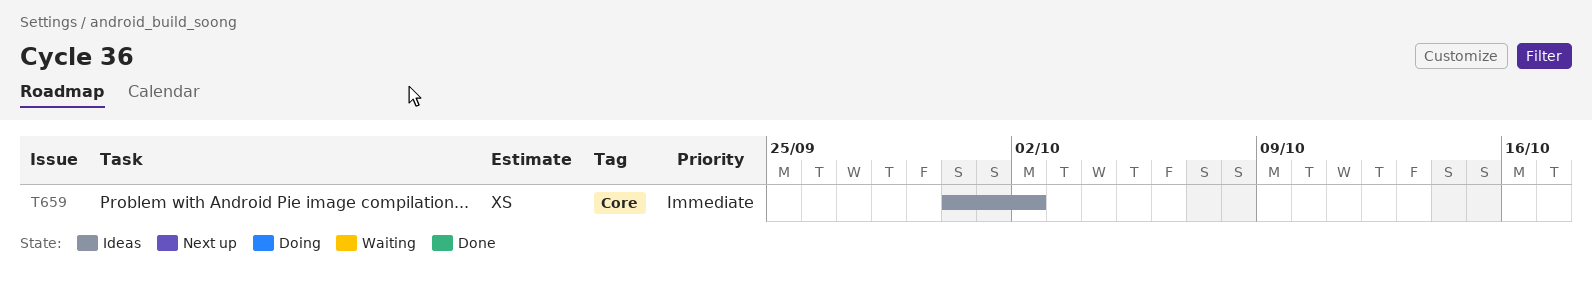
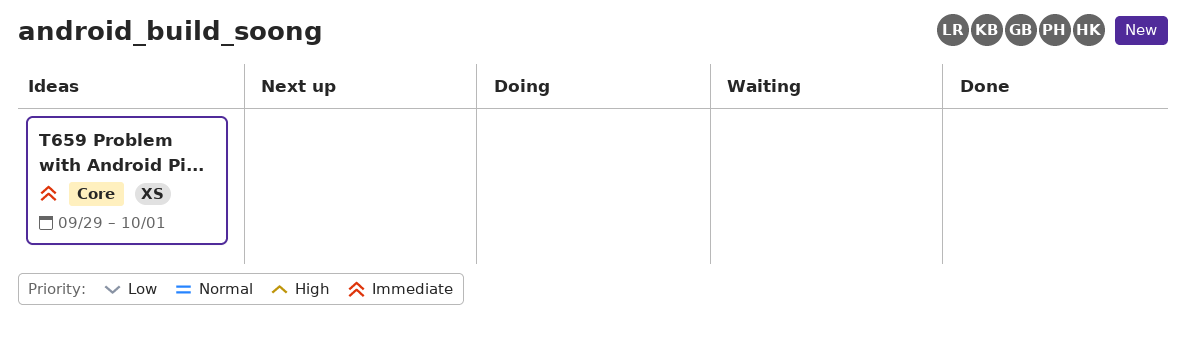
T659, start: Sep 30 -> Sep 29
T659, due: Oct 2 -> Oct 1

